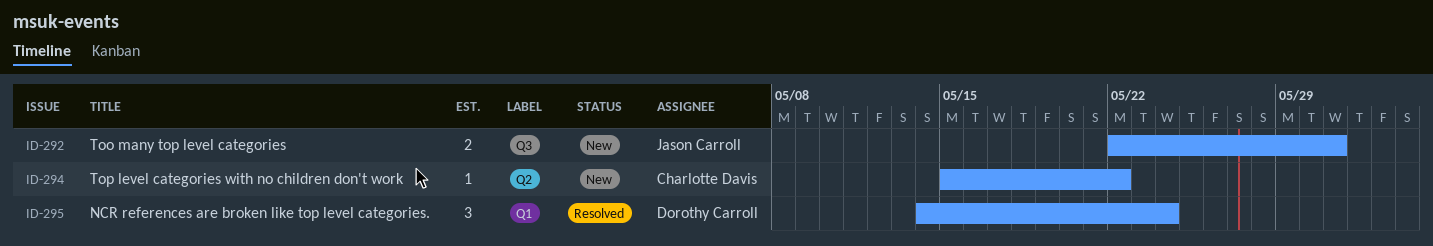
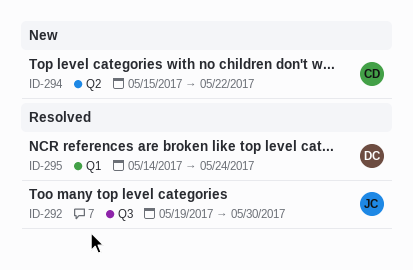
ID-292, status: New -> Resolved
ID-292, start: May 22 -> May 19
ID-292, due: May 31 -> May 30

